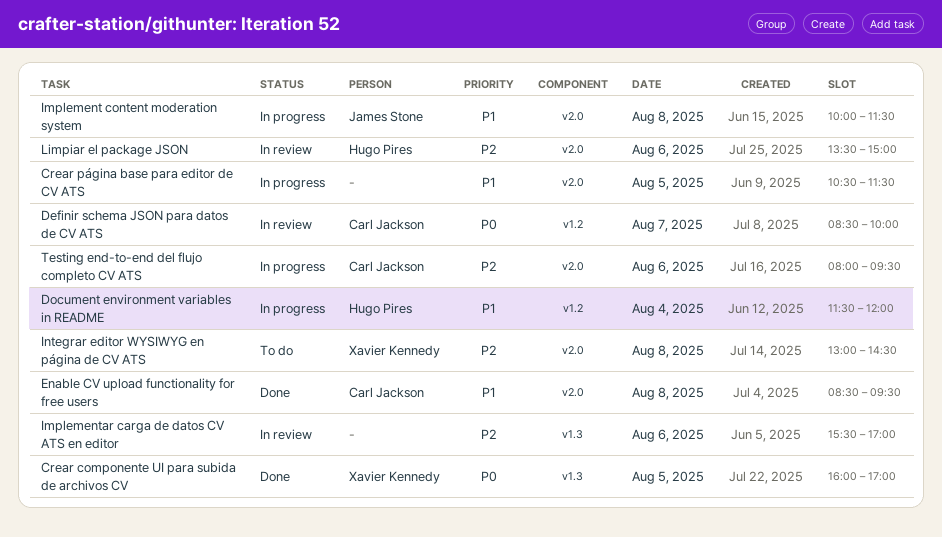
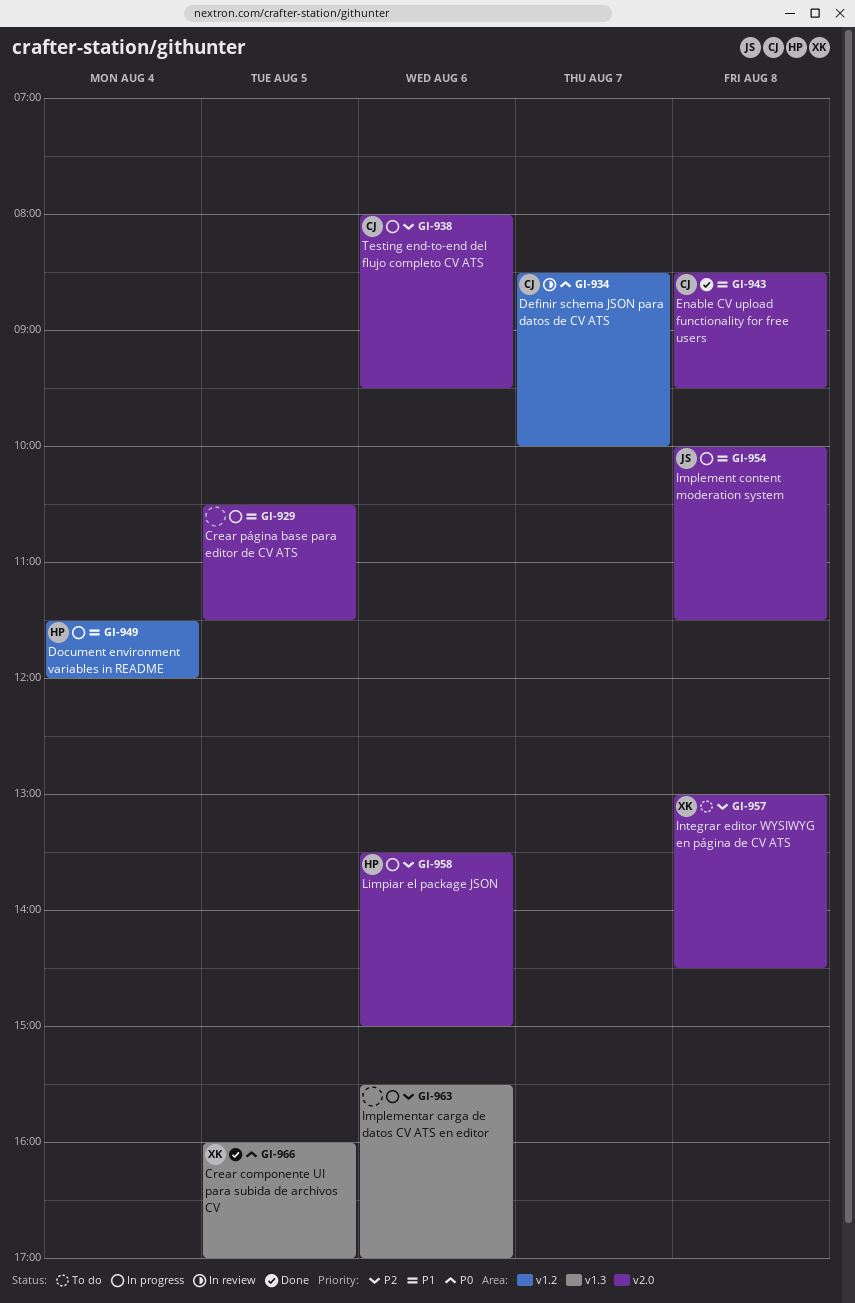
Implementar carga de datos CV ATS en editor, status: In review -> In progress
Limpiar el package JSON, status: In review -> In progress

